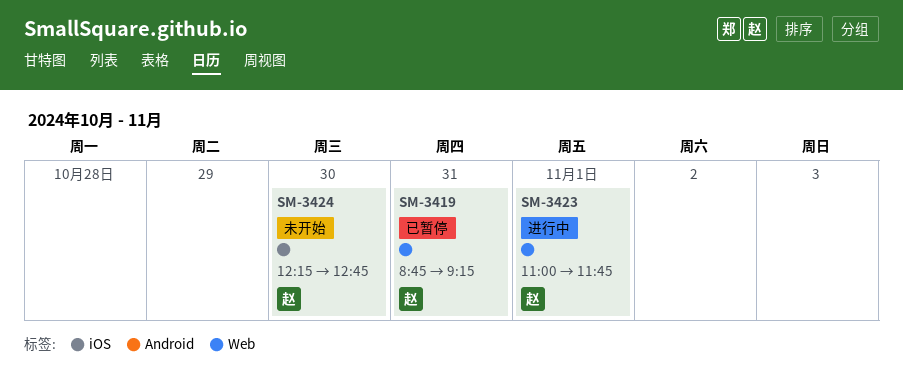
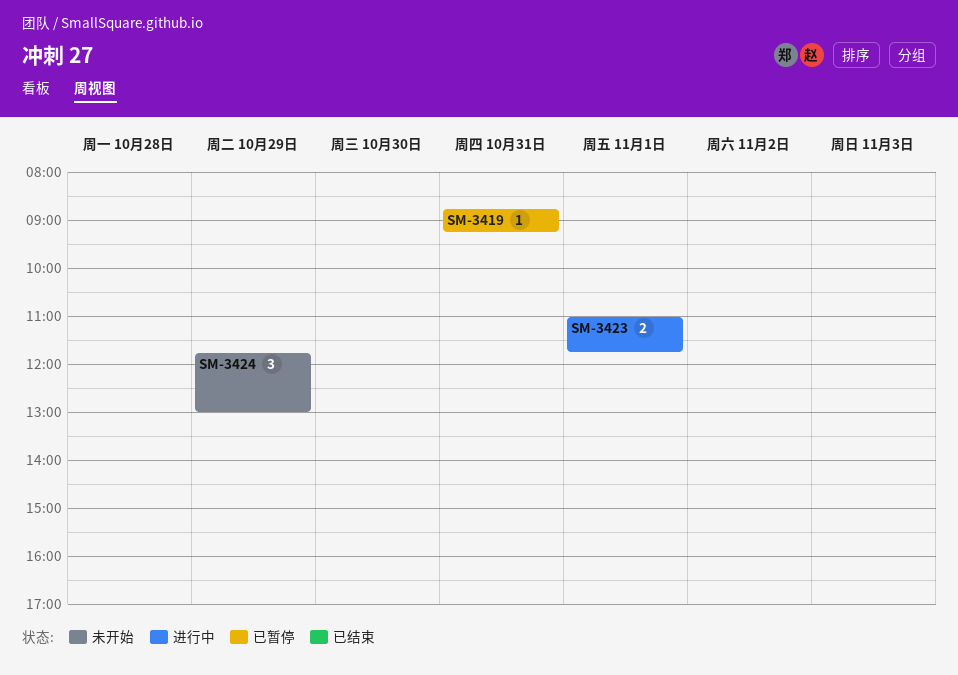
SM-3424, day: Oct 30 -> Oct 29
SM-3424, begins: 12:15 -> 11:45
SM-3424, ends: 12:45 -> 13:00

